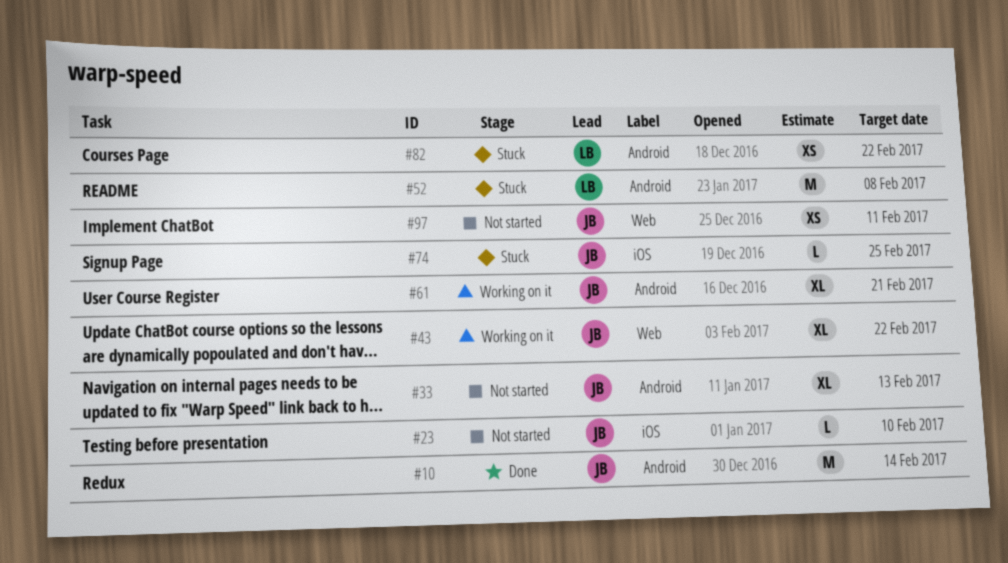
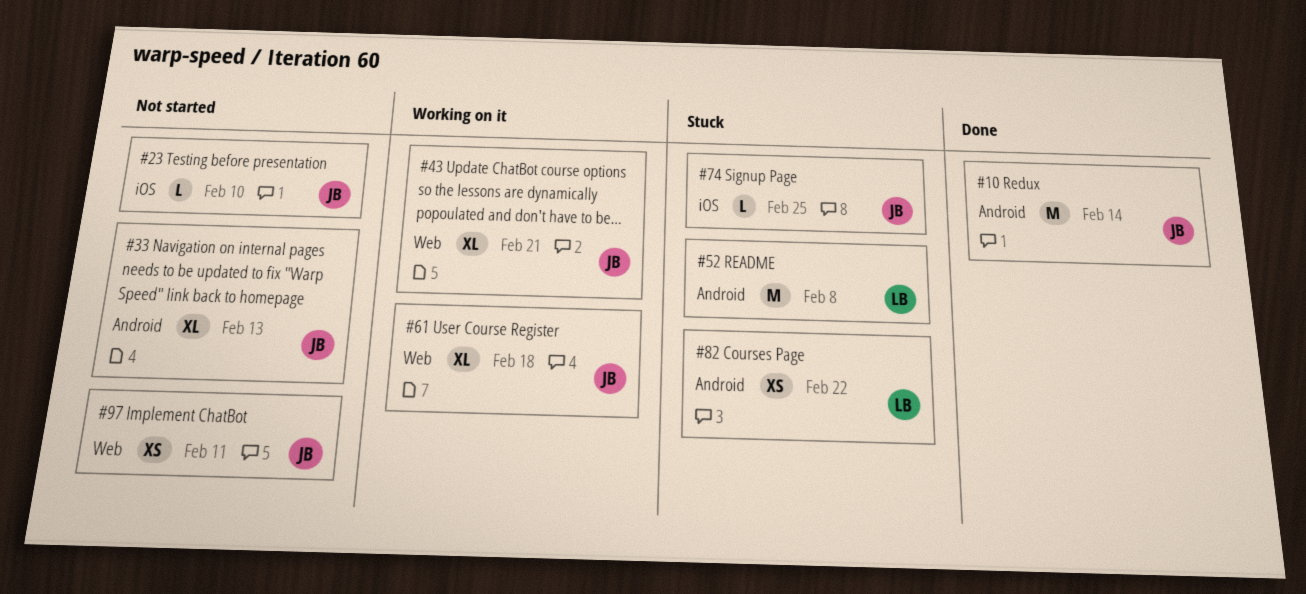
#43, due: Feb 22 -> Feb 21
#61, label: Android -> Web
#61, due: Feb 21 -> Feb 18

